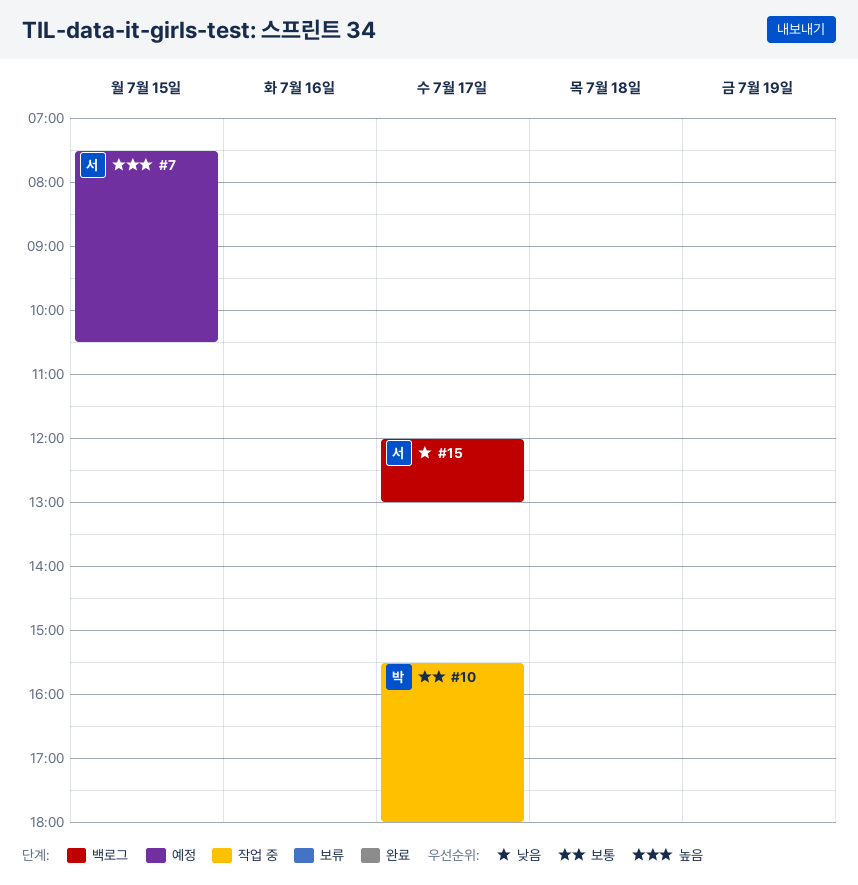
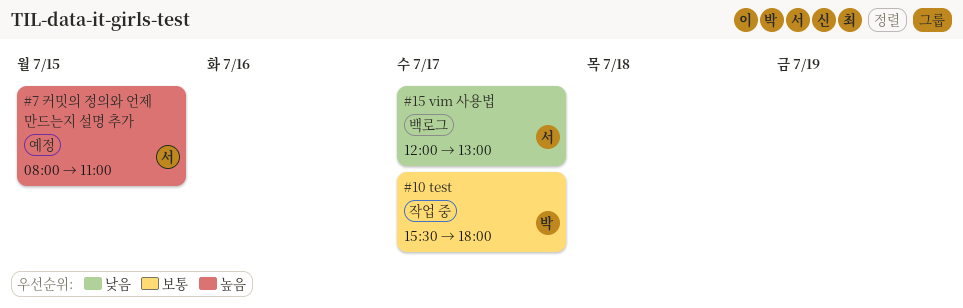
#7, begins: 07:30 -> 08:00
#7, ends: 10:30 -> 11:00

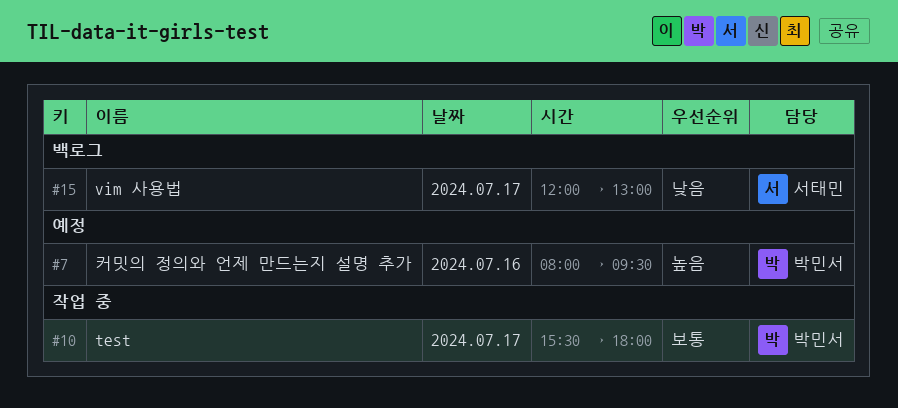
#7, owner: 서태민 -> 박민서
#7, day: Jul 15 -> Jul 16
#7, ends: 11:00 -> 09:30

